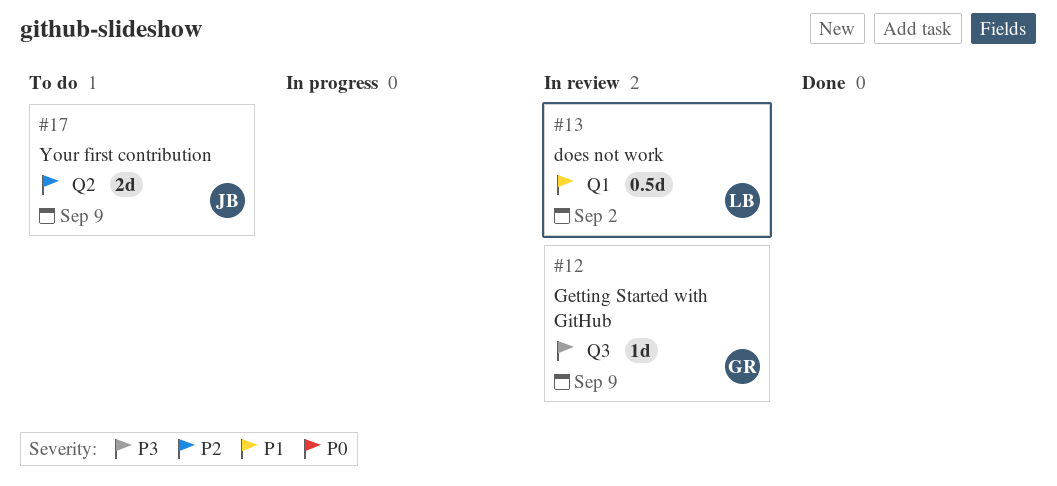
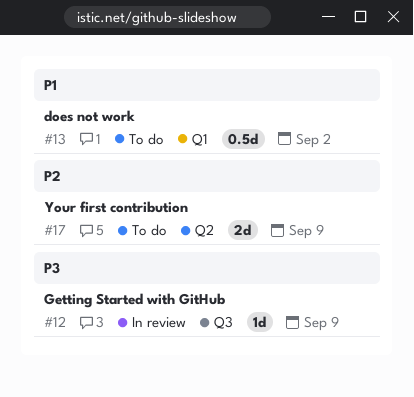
#13, status: In review -> To do

